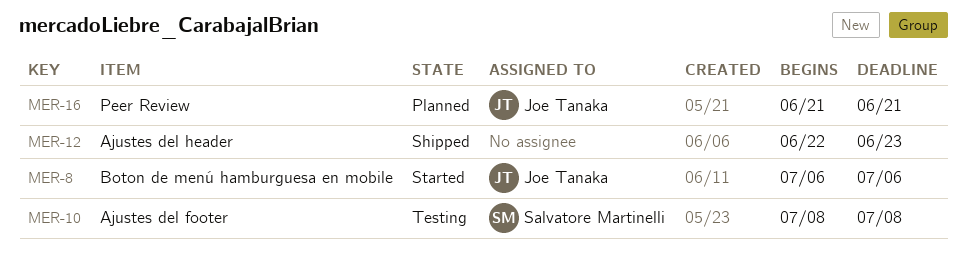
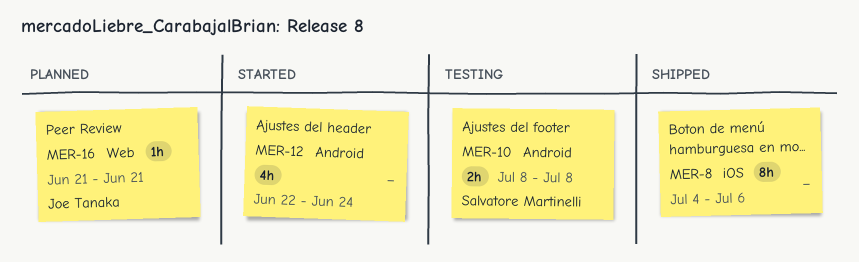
MER-8, status: Started -> Shipped
MER-8, owner: Joe Tanaka -> none
MER-8, start: Jul 6 -> Jul 4
MER-12, status: Shipped -> Started
MER-12, due: Jun 23 -> Jun 24

